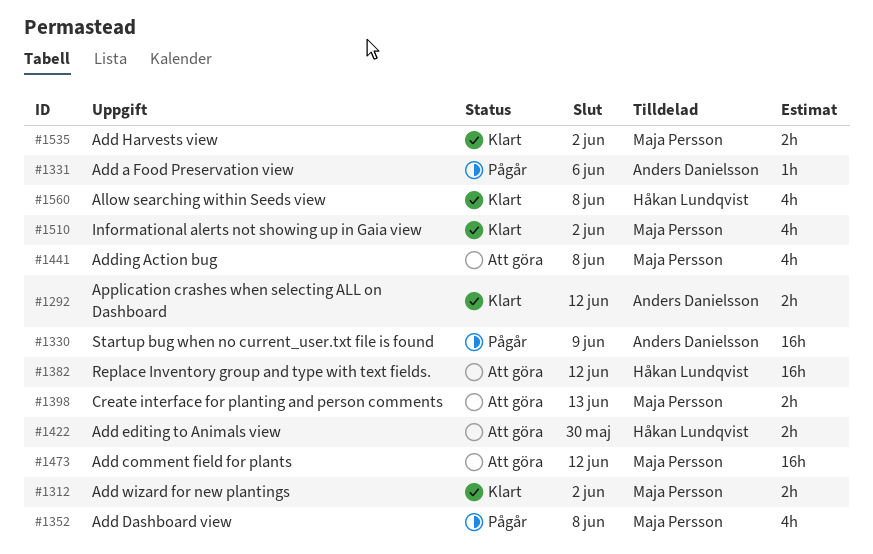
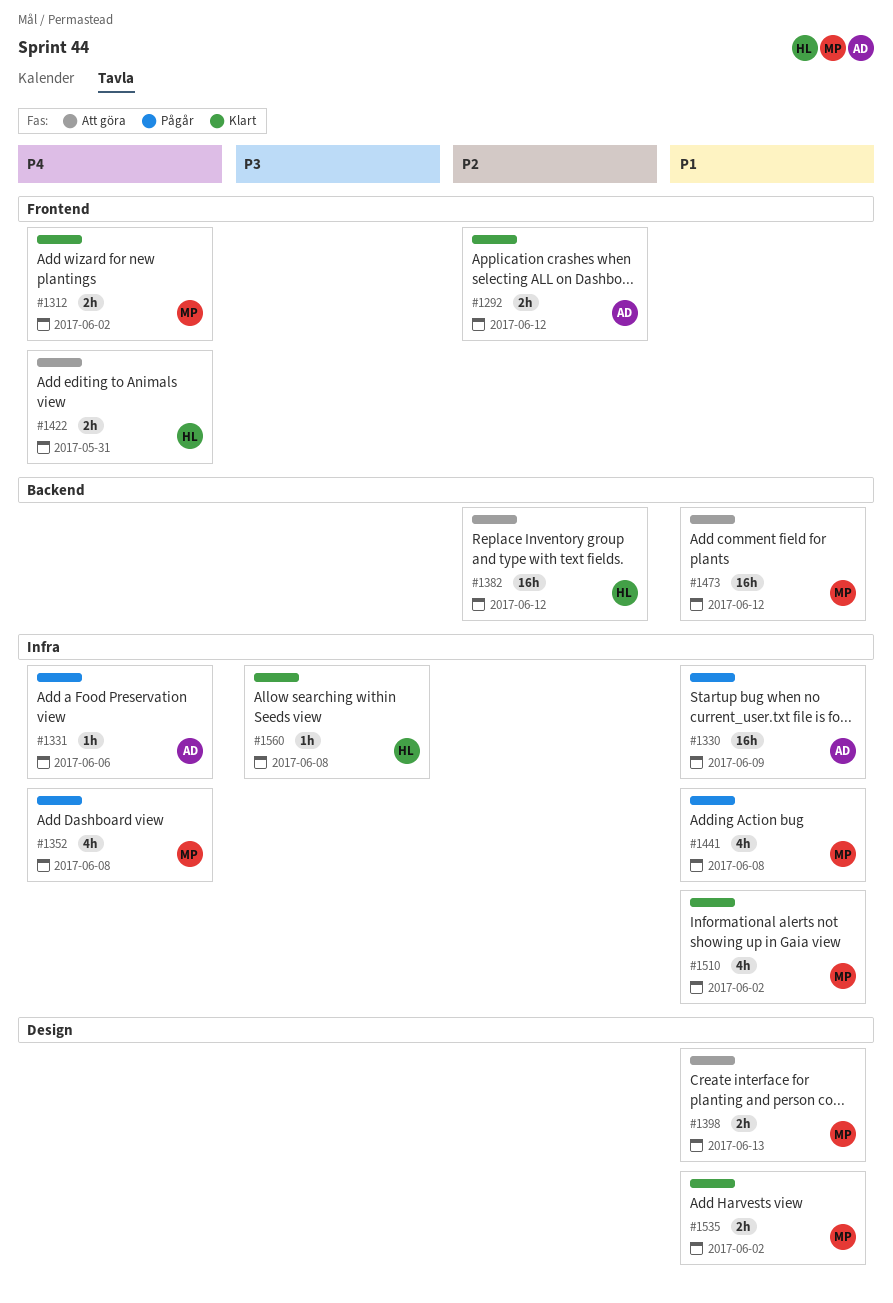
#1422, due: May 30 -> May 31
#1441, status: Att göra -> Pågår
#1560, estimate: 4h -> 1h

